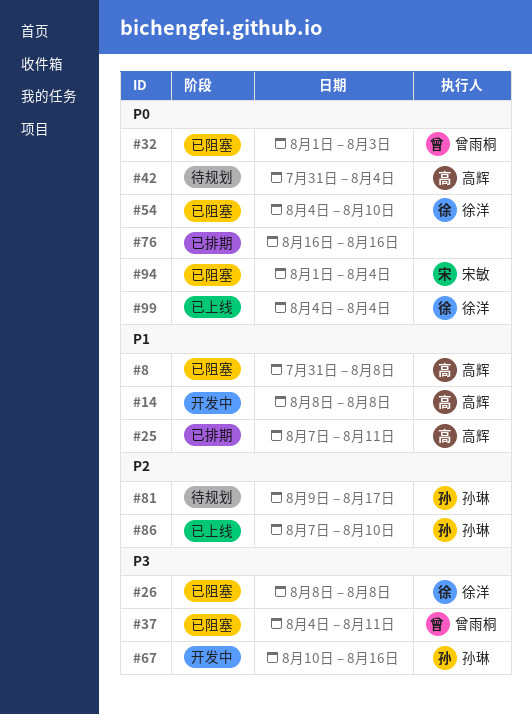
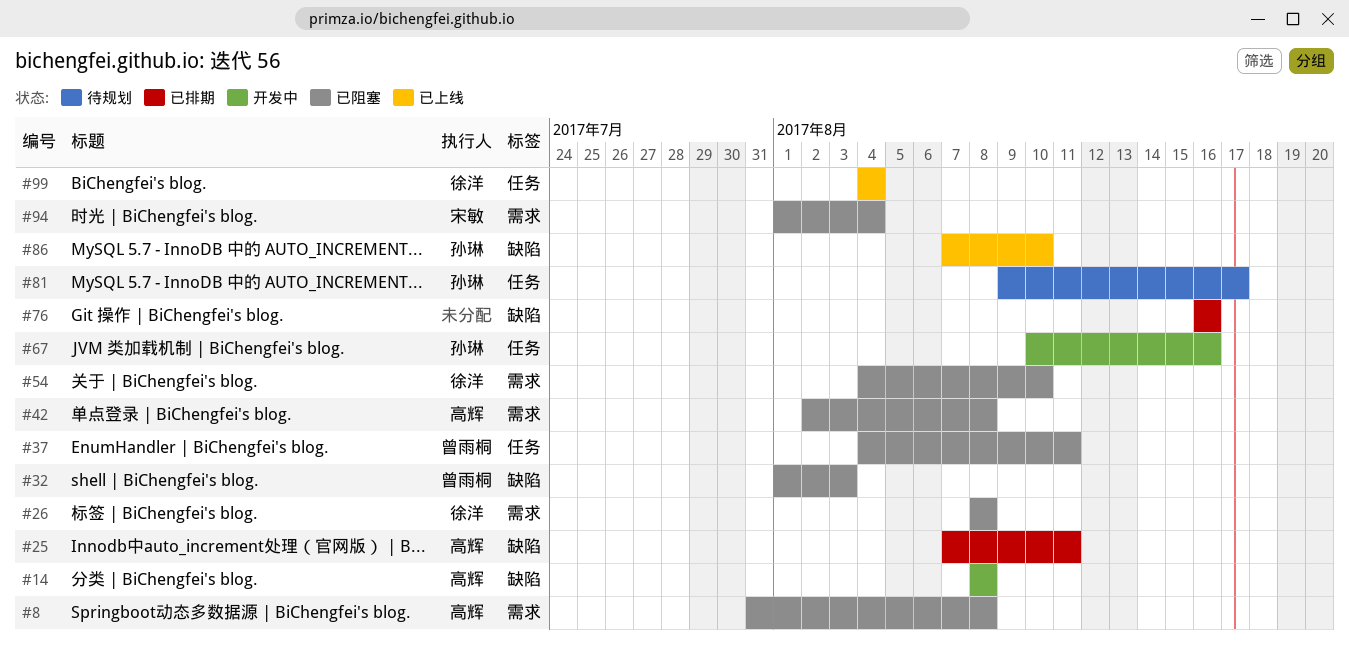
#42, status: 待规划 -> 已阻塞
#42, start: Jul 31 -> Aug 2
#42, due: Aug 4 -> Aug 8

